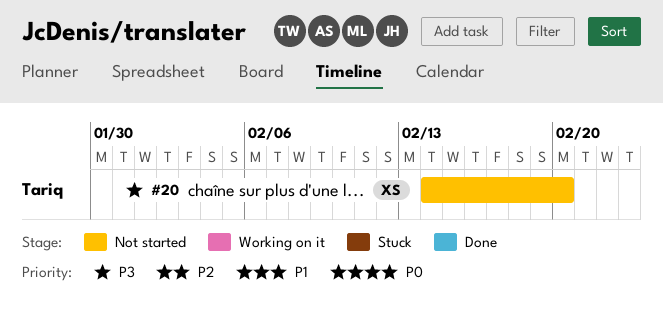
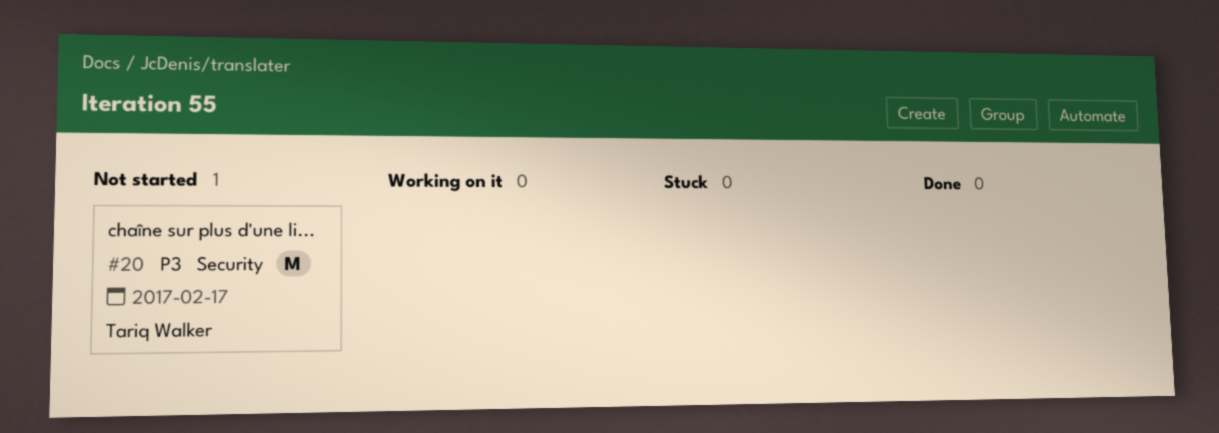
#20, estimate: XS -> M
#20, due: Feb 20 -> Feb 17

